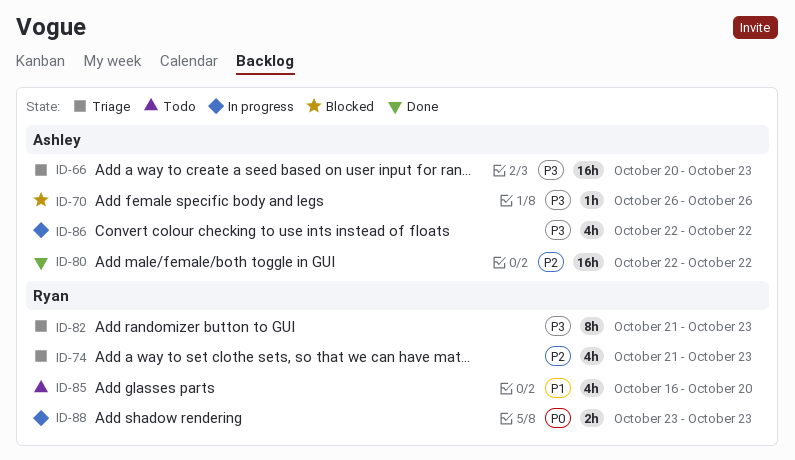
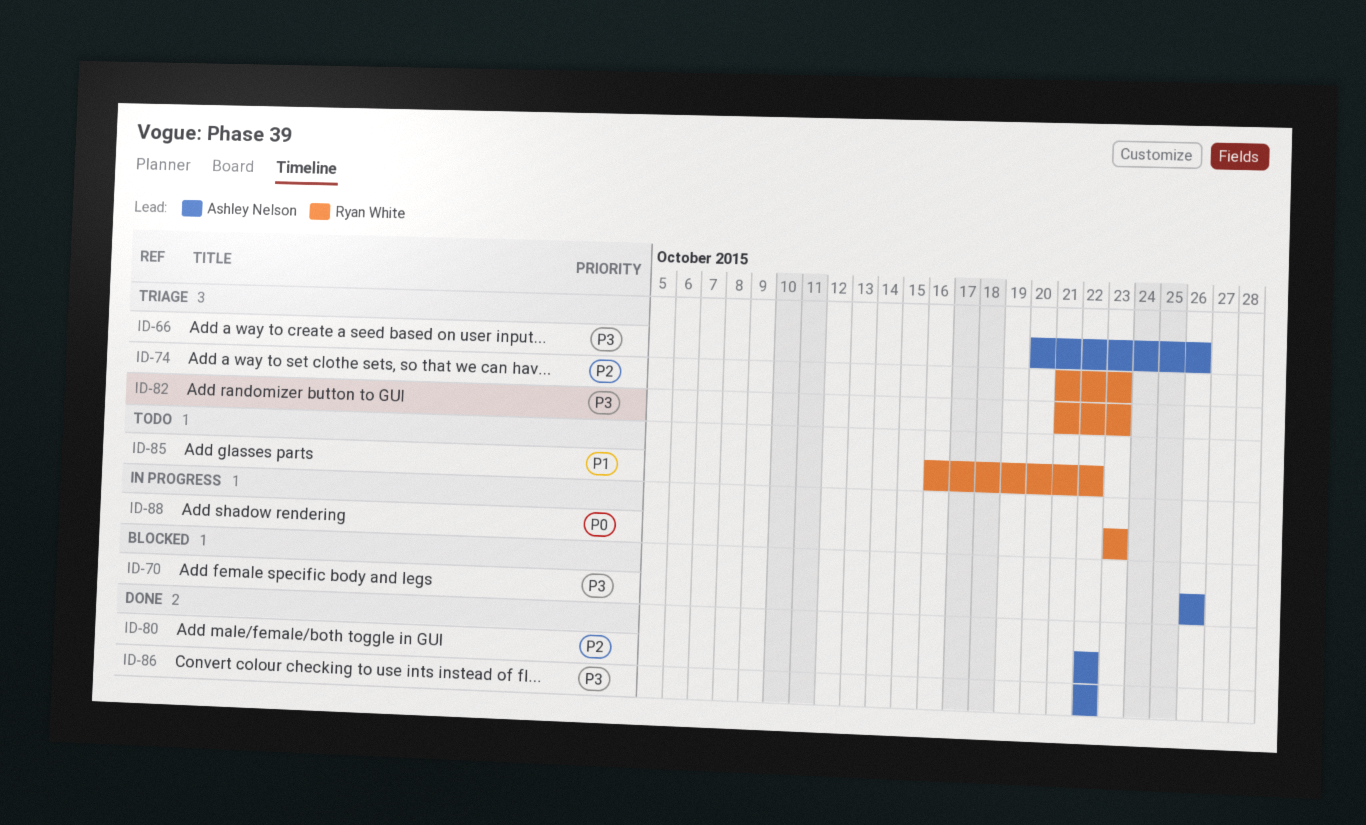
ID-66, due: Oct 23 -> Oct 26
ID-85, due: Oct 20 -> Oct 22
ID-86, status: In progress -> Done

